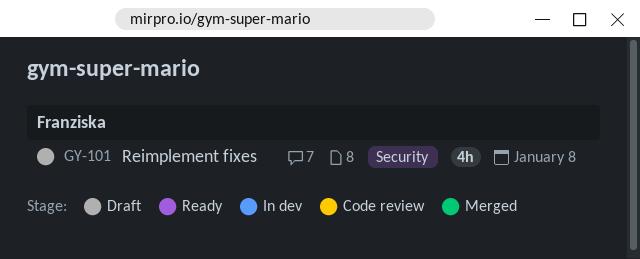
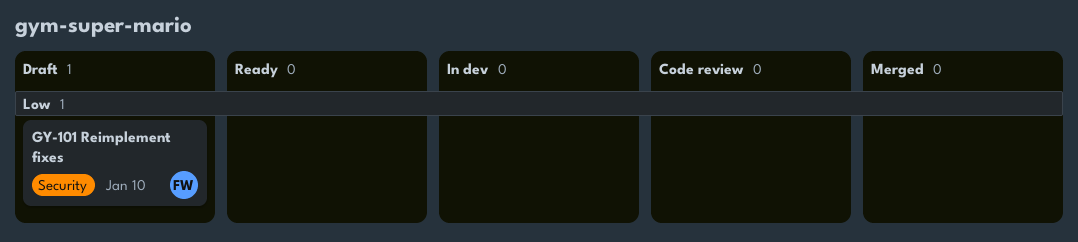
GY-101, due: Jan 8 -> Jan 10

